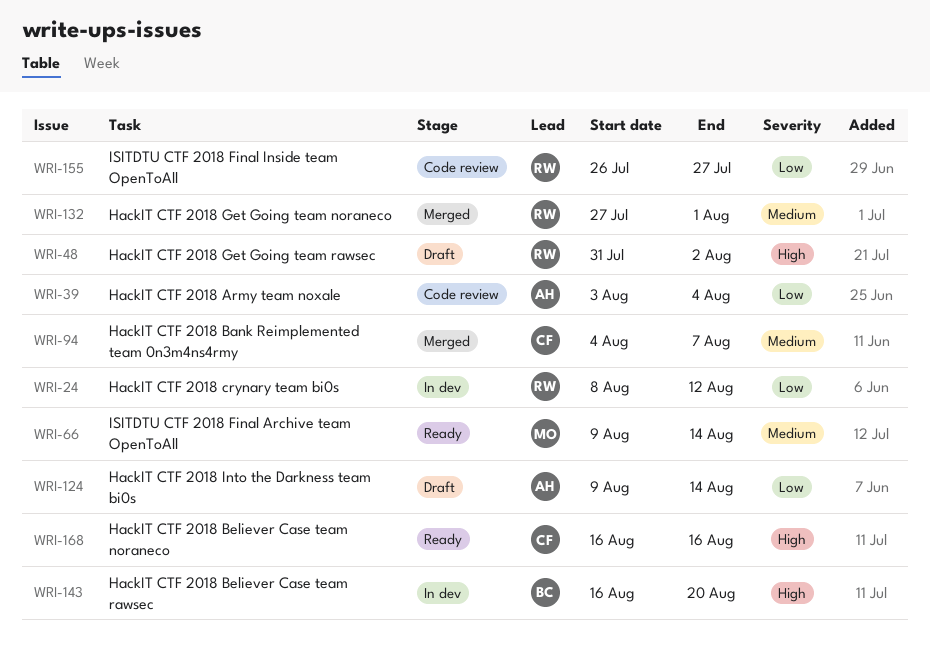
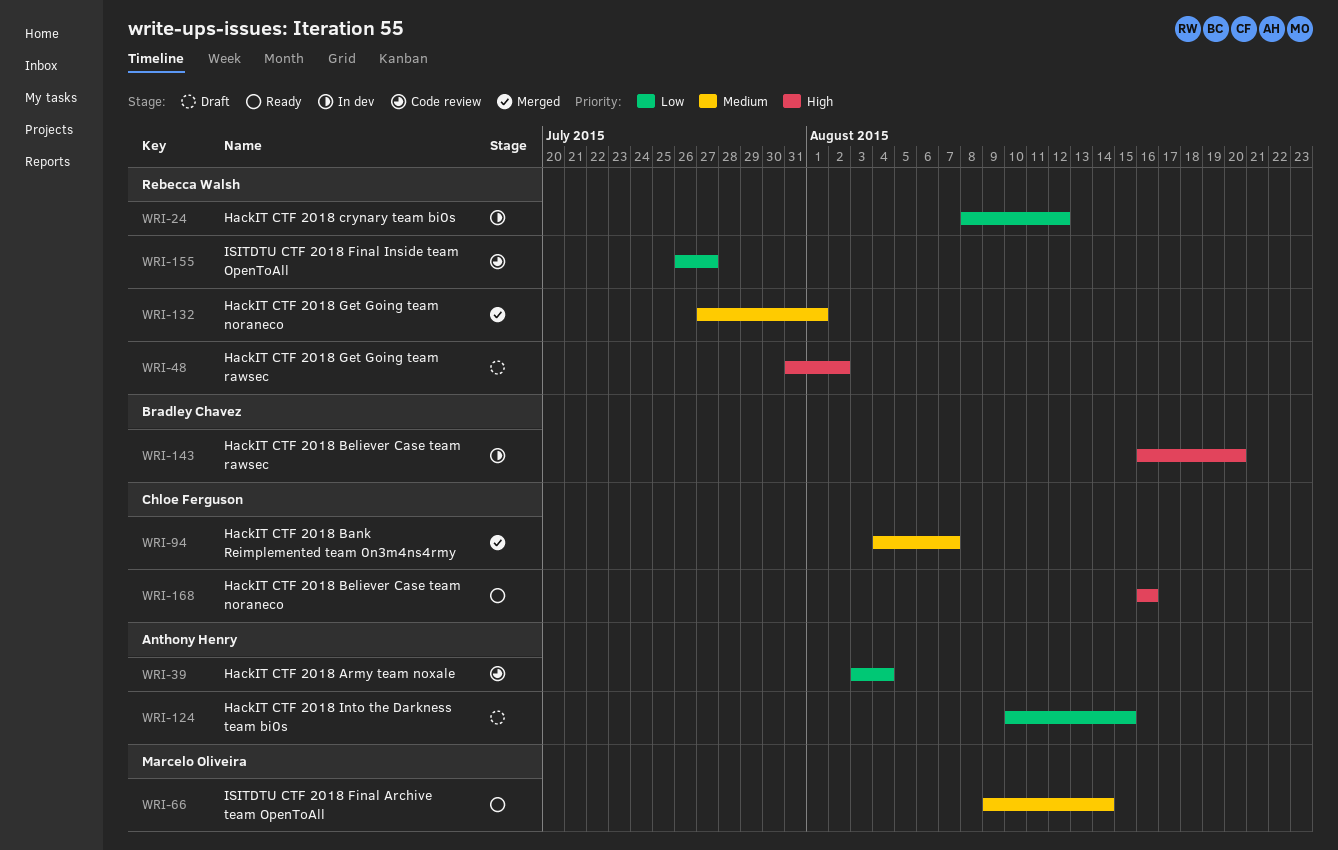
WRI-124, start: Aug 9 -> Aug 10
WRI-124, due: Aug 14 -> Aug 15

